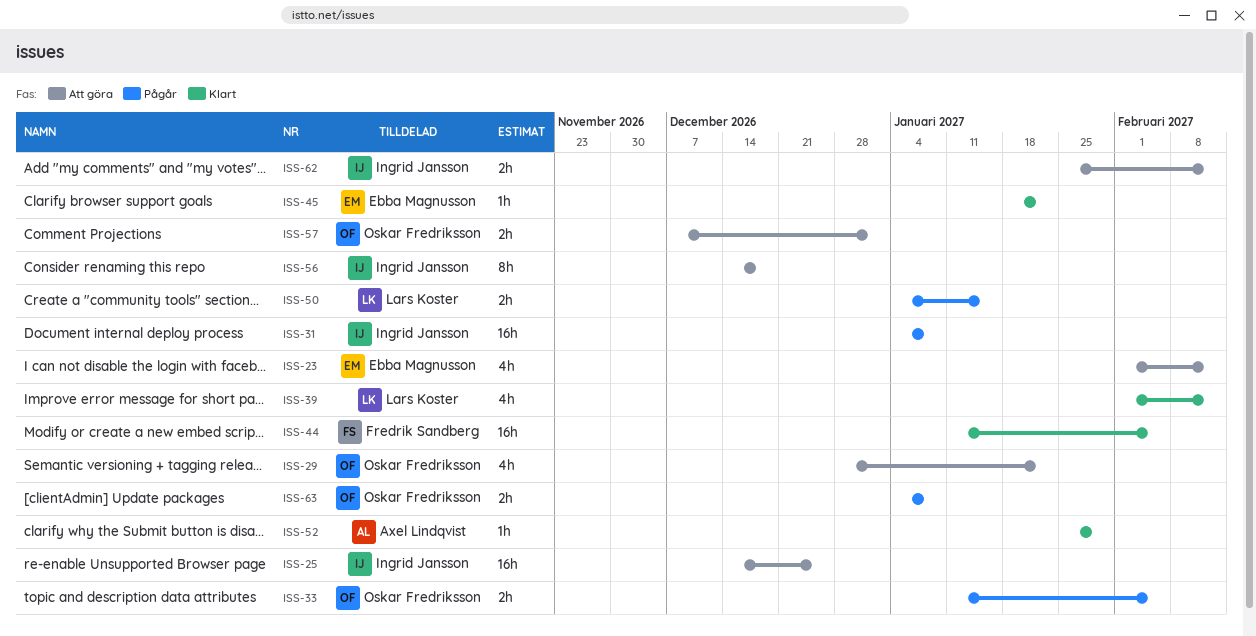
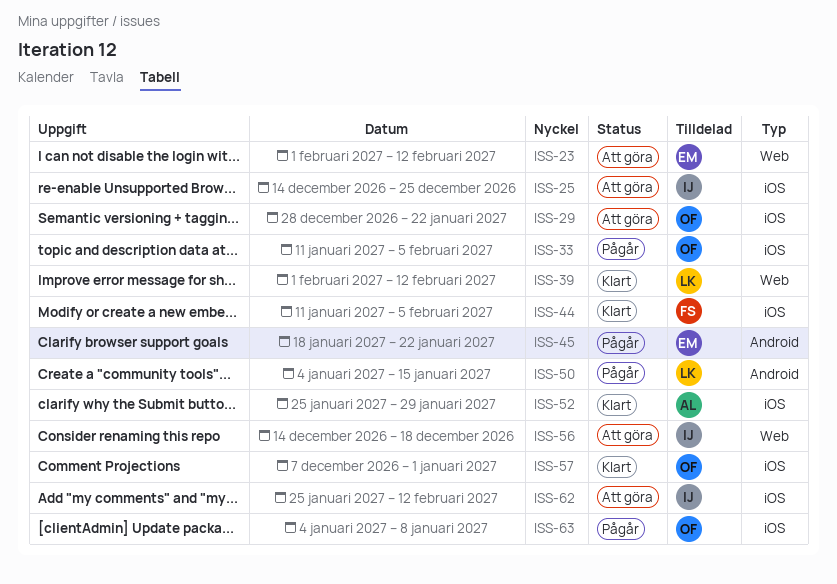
ISS-31: present -> none
ISS-45, status: Klart -> Pågår
ISS-57, status: Att göra -> Klart

